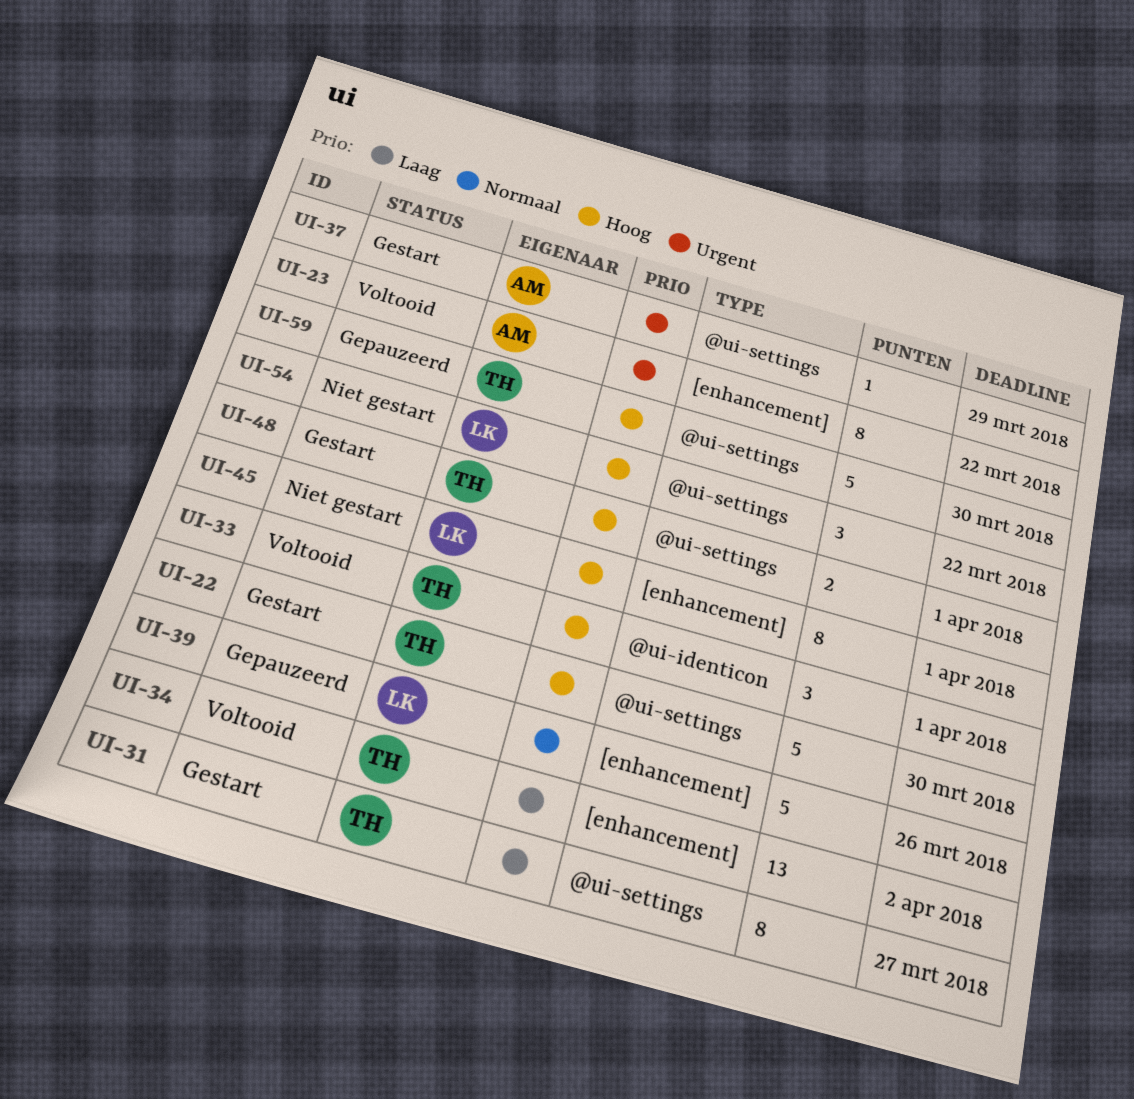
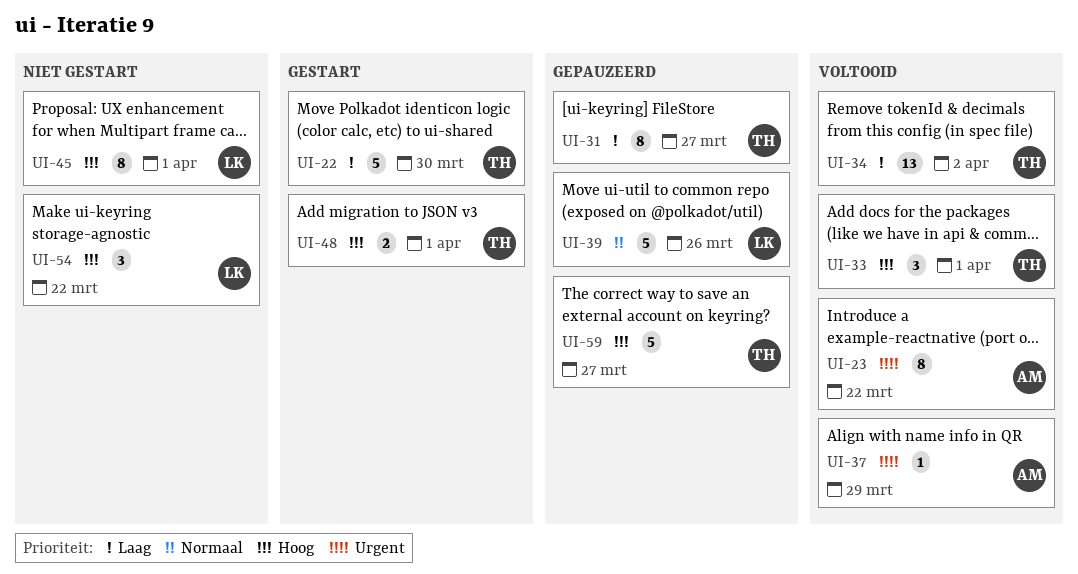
UI-22, priority: Hoog -> Laag
UI-31, status: Gestart -> Gepauzeerd
UI-37, status: Gestart -> Voltooid
UI-59, due: Mar 30 -> Mar 27

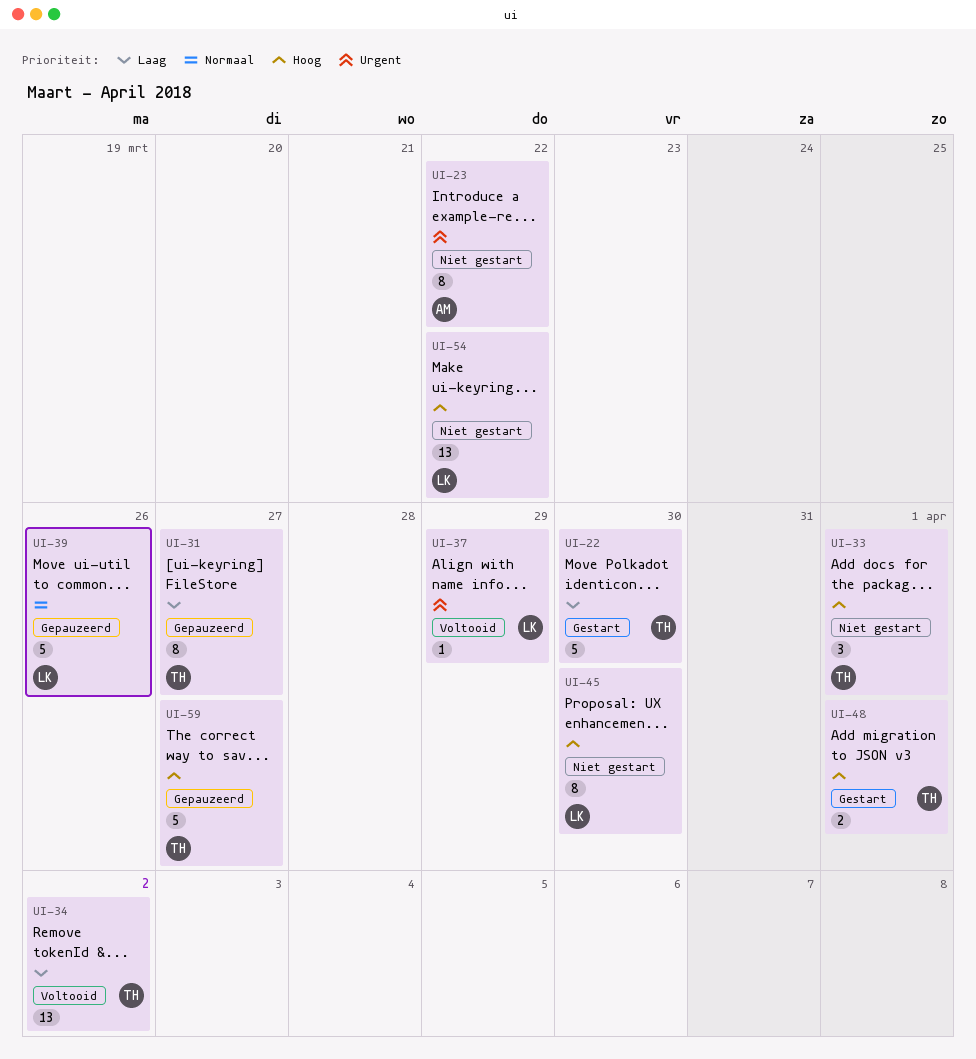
UI-23, status: Voltooid -> Niet gestart
UI-33, status: Voltooid -> Niet gestart
UI-37, owner: AM -> LK
UI-45, due: Apr 1 -> Mar 30
UI-54, estimate: 3 -> 13

